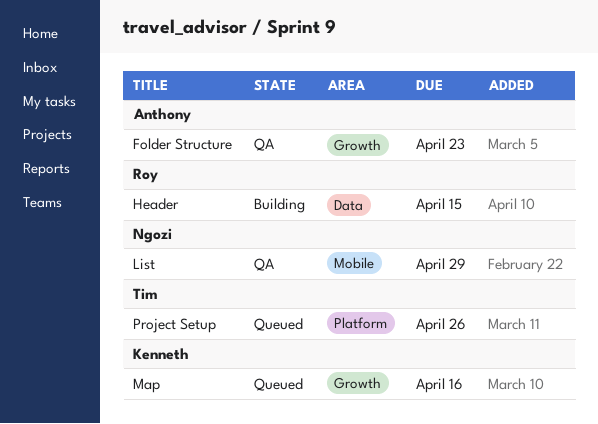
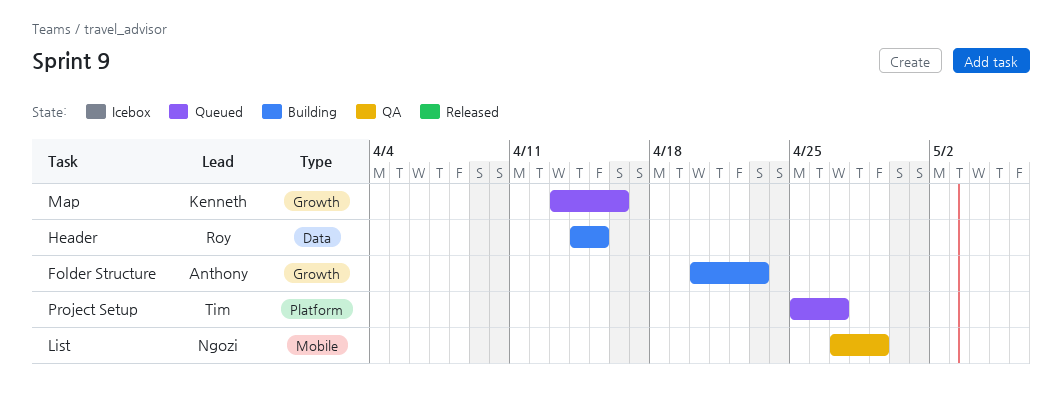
Folder Structure, status: QA -> Building
Project Setup, due: Apr 26 -> Apr 27

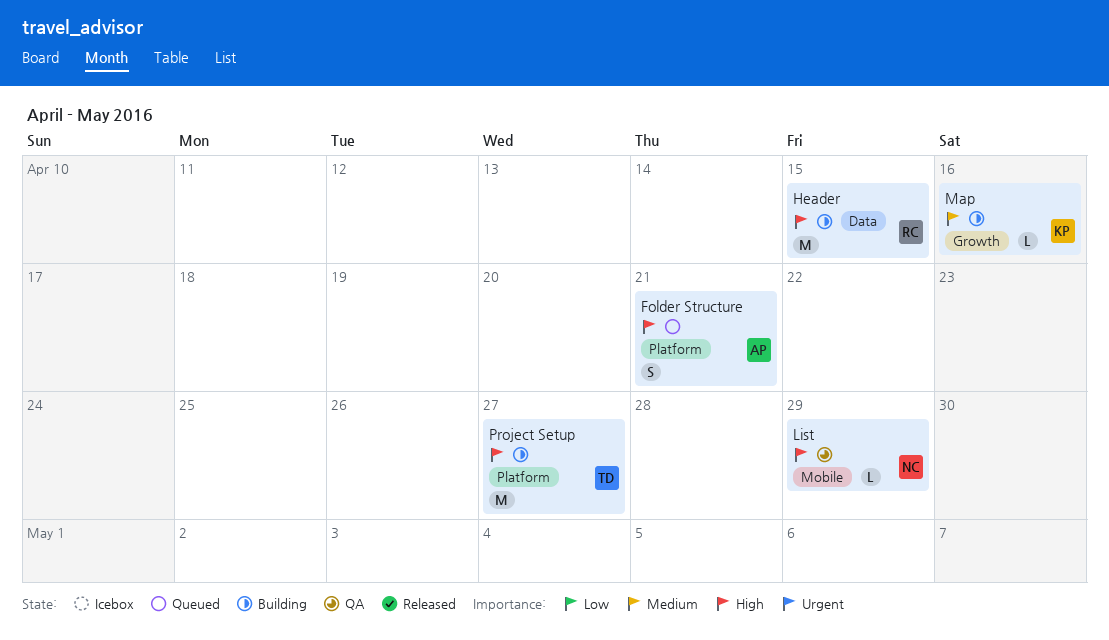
Folder Structure, status: Building -> Queued
Folder Structure, label: Growth -> Platform
Folder Structure, due: Apr 23 -> Apr 21
Map, status: Queued -> Building
Project Setup, status: Queued -> Building

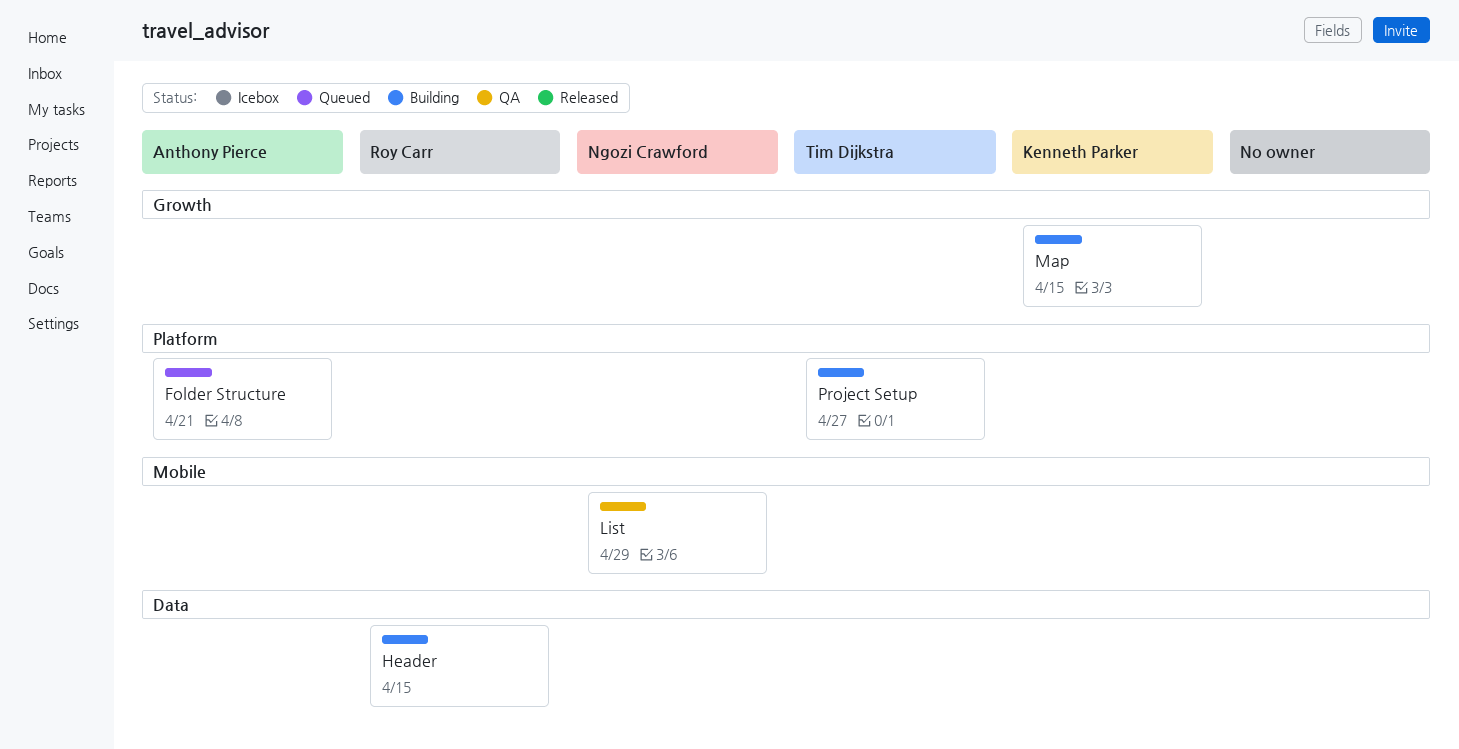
Map, due: Apr 16 -> Apr 15

